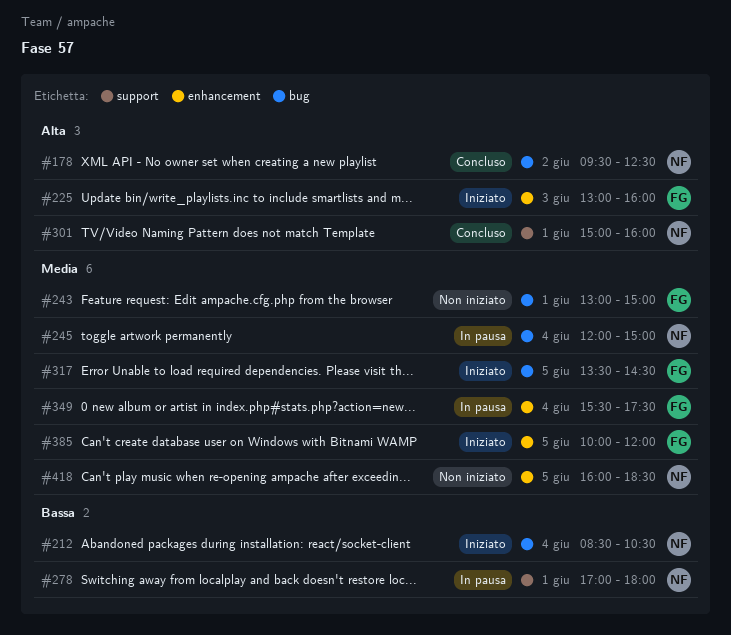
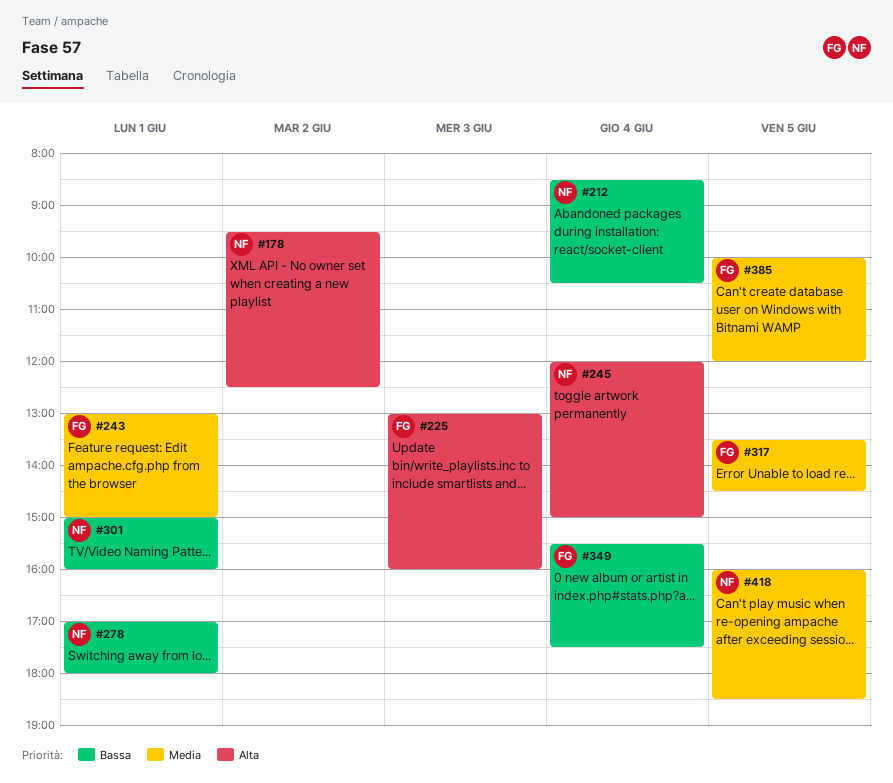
#245, priority: Media -> Alta
#301, priority: Alta -> Bassa
#349, priority: Media -> Bassa

